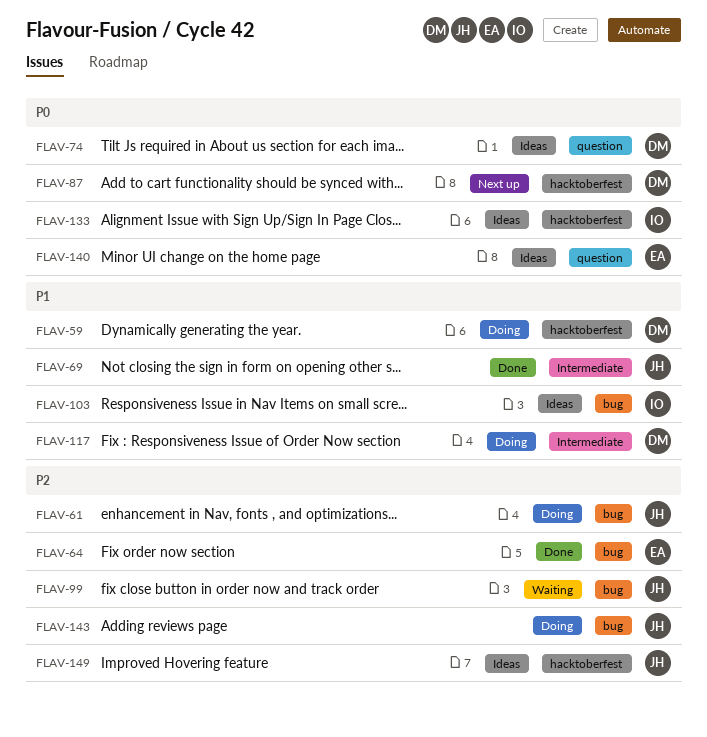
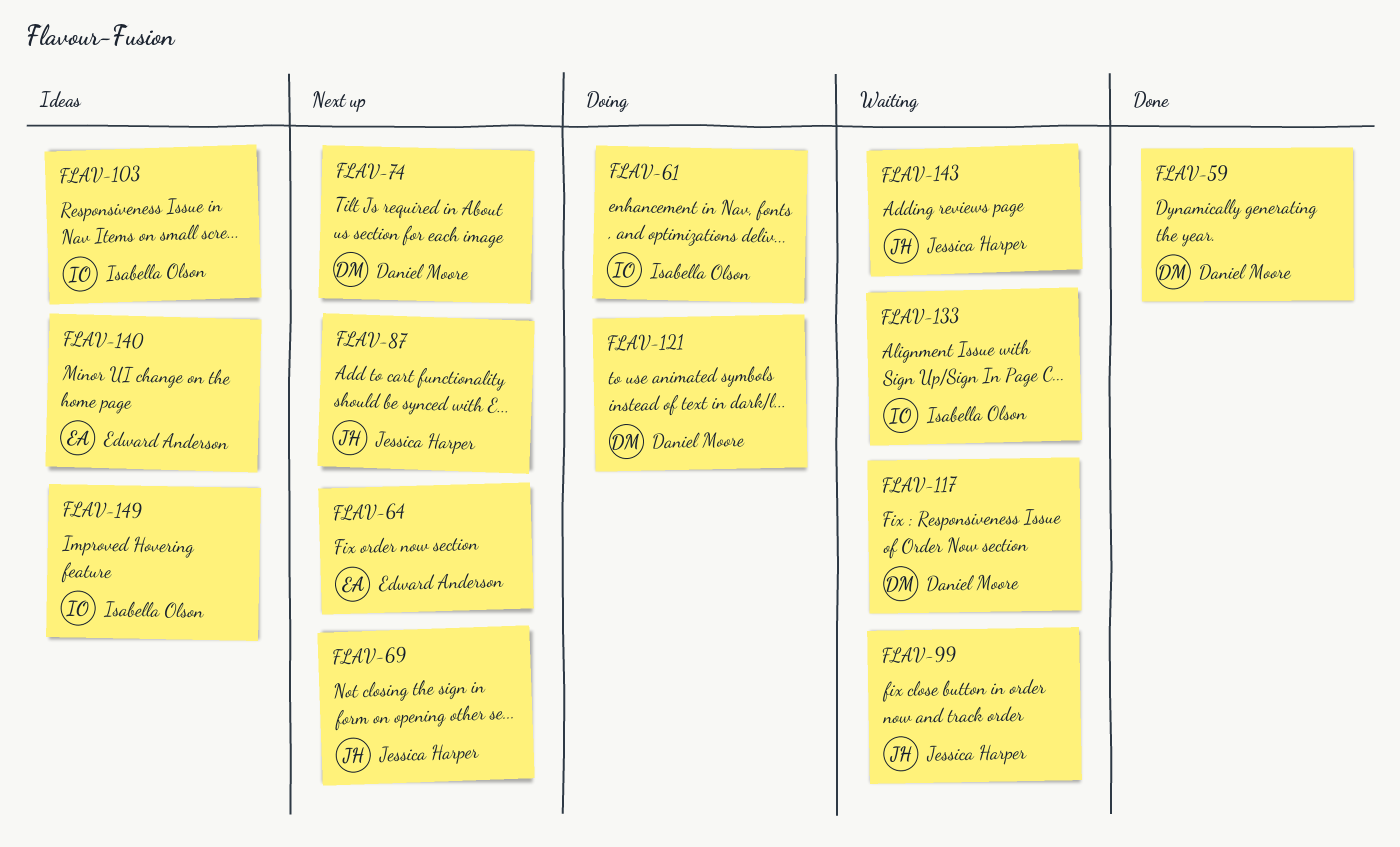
FLAV-59, status: Doing -> Done
FLAV-61, owner: Jessica Harper -> Isabella Olson
FLAV-64, status: Done -> Next up
FLAV-69, status: Done -> Next up
FLAV-74, status: Ideas -> Next up
FLAV-87, owner: Daniel Moore -> Jessica Harper
FLAV-117, status: Doing -> Waiting
FLAV-121: none -> present
FLAV-133, status: Ideas -> Waiting
FLAV-143, status: Doing -> Waiting
FLAV-149, owner: Jessica Harper -> Isabella Olson

